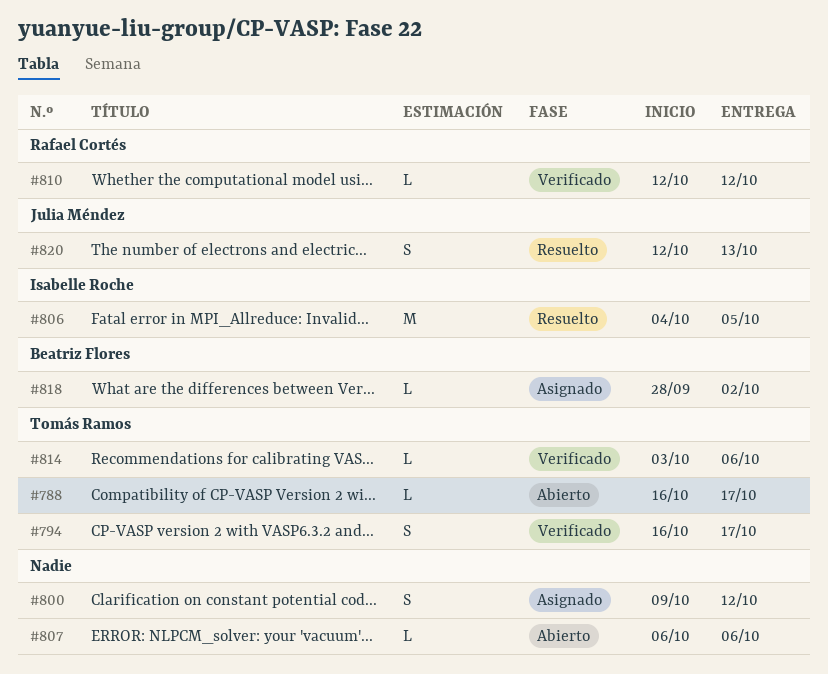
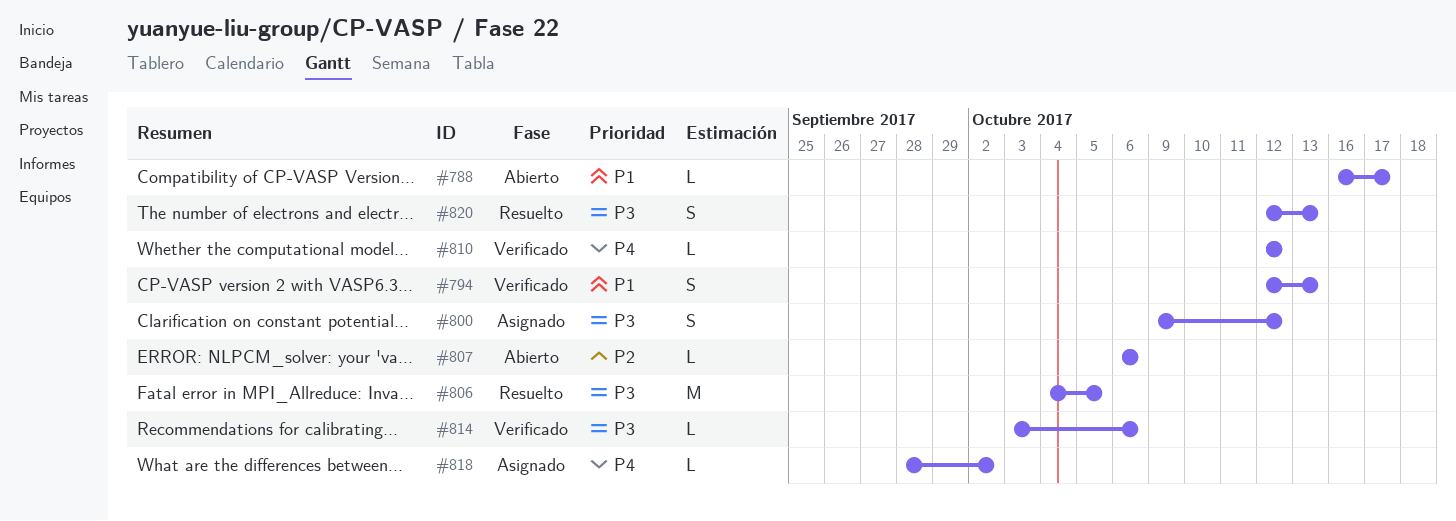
#794, start: Oct 16 -> Oct 12
#794, due: Oct 17 -> Oct 13

